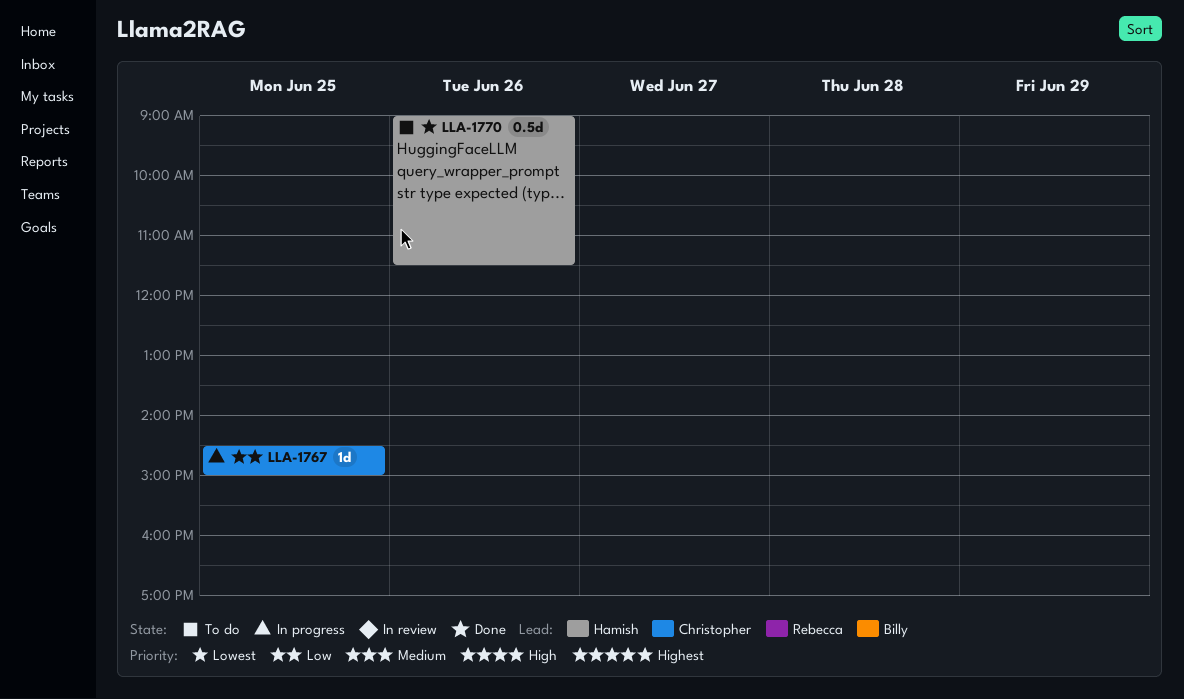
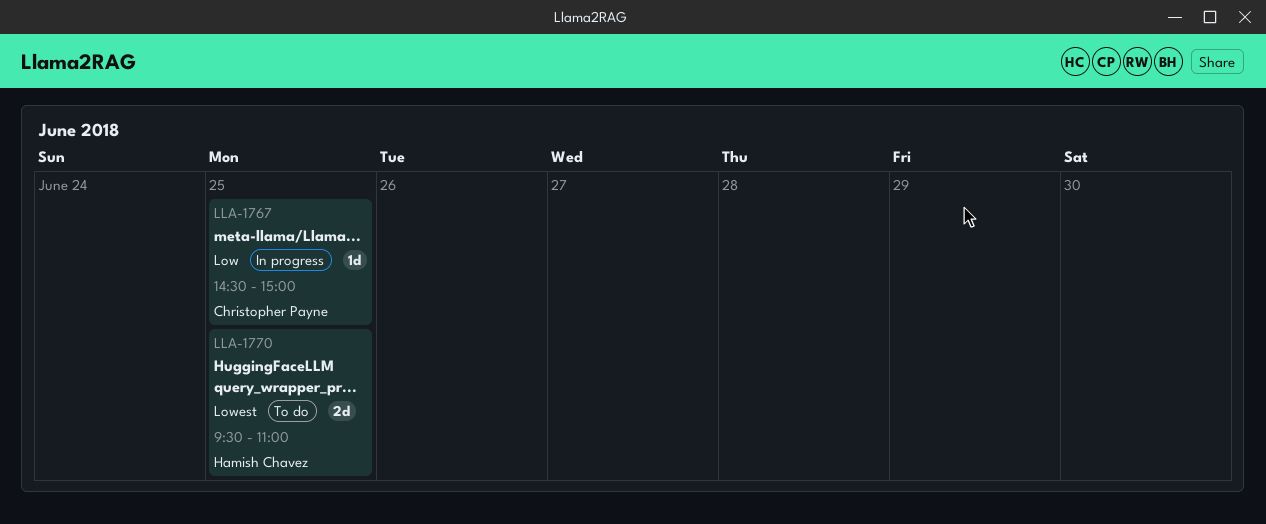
LLA-1770, estimate: 0.5d -> 2d
LLA-1770, day: Jun 26 -> Jun 25
LLA-1770, begins: 09:00 -> 09:30
LLA-1770, ends: 11:30 -> 11:00

